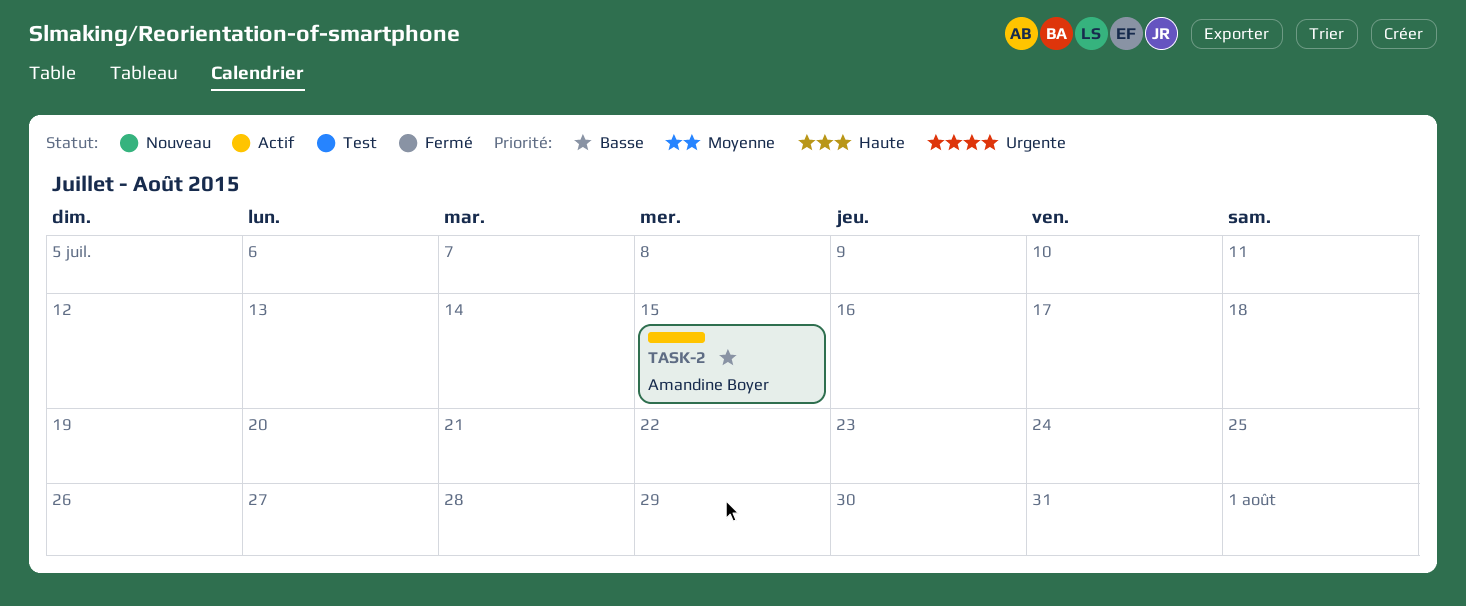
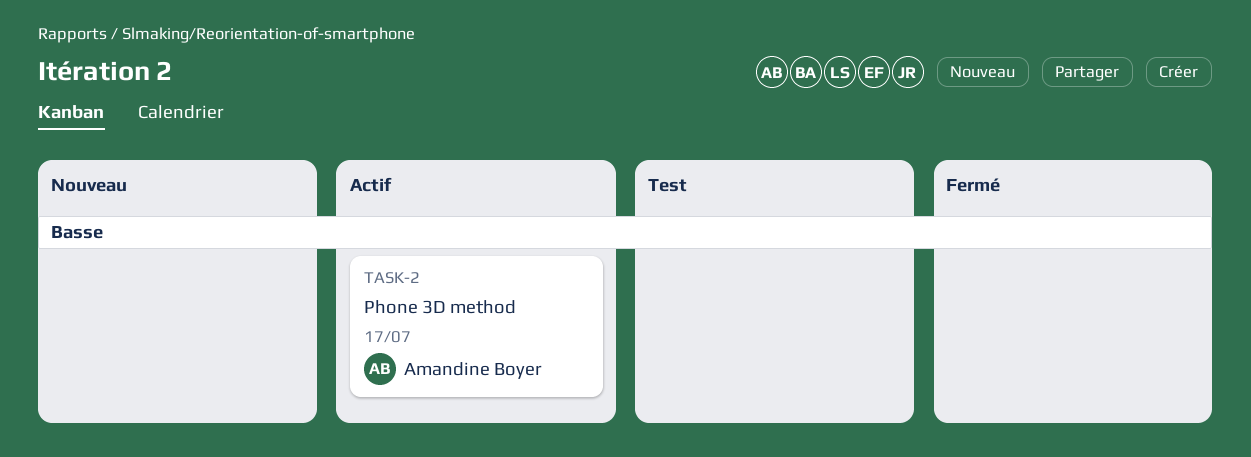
TASK-2, due: Jul 15 -> Jul 17

